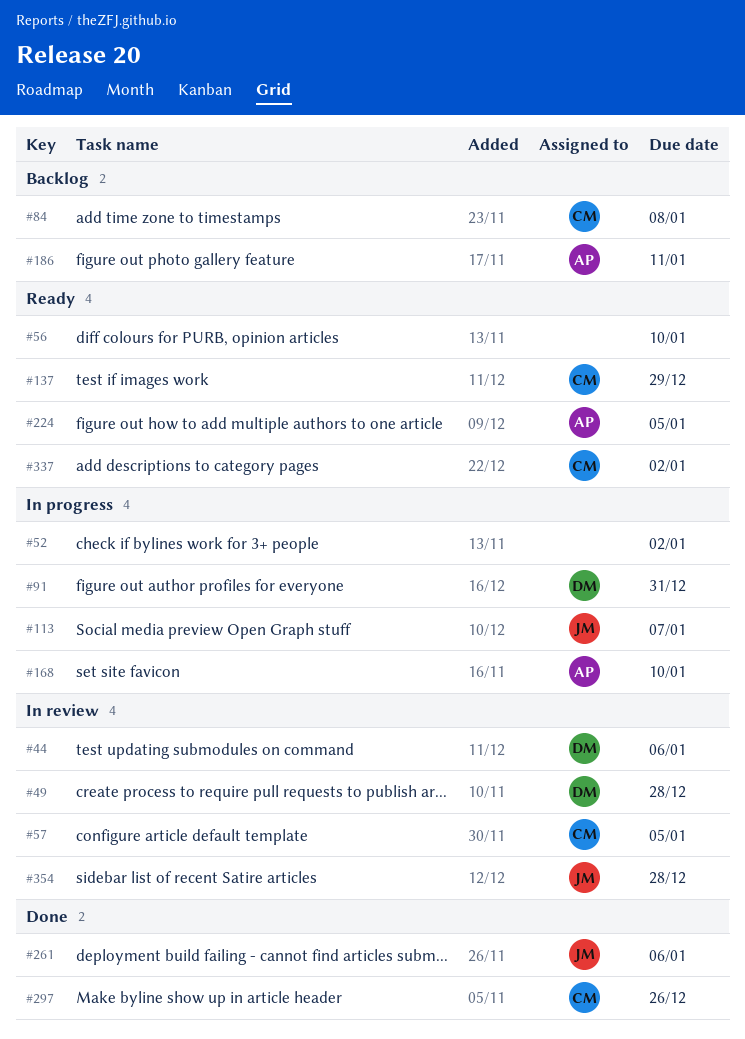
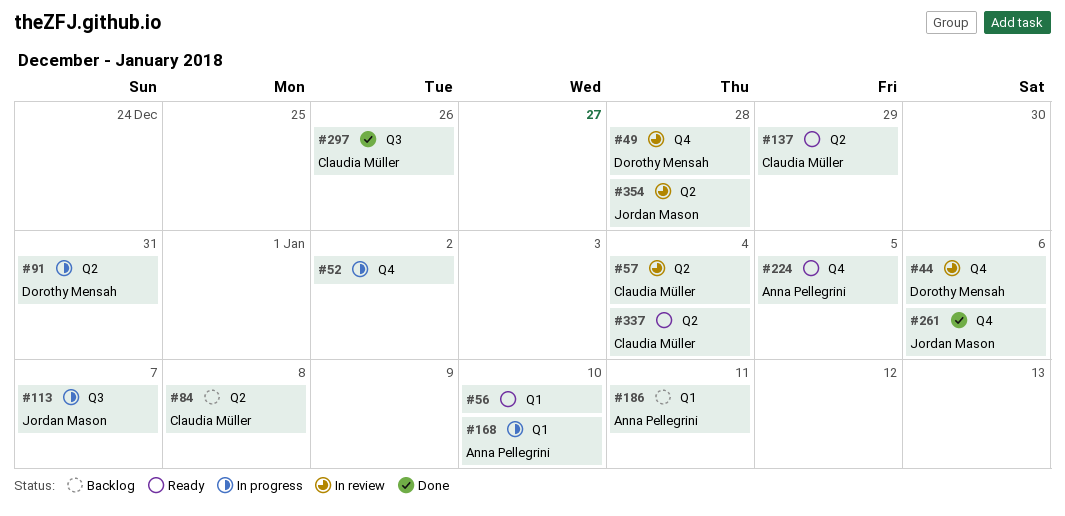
#57, due: Jan 5 -> Jan 4
#337, due: Jan 2 -> Jan 4

